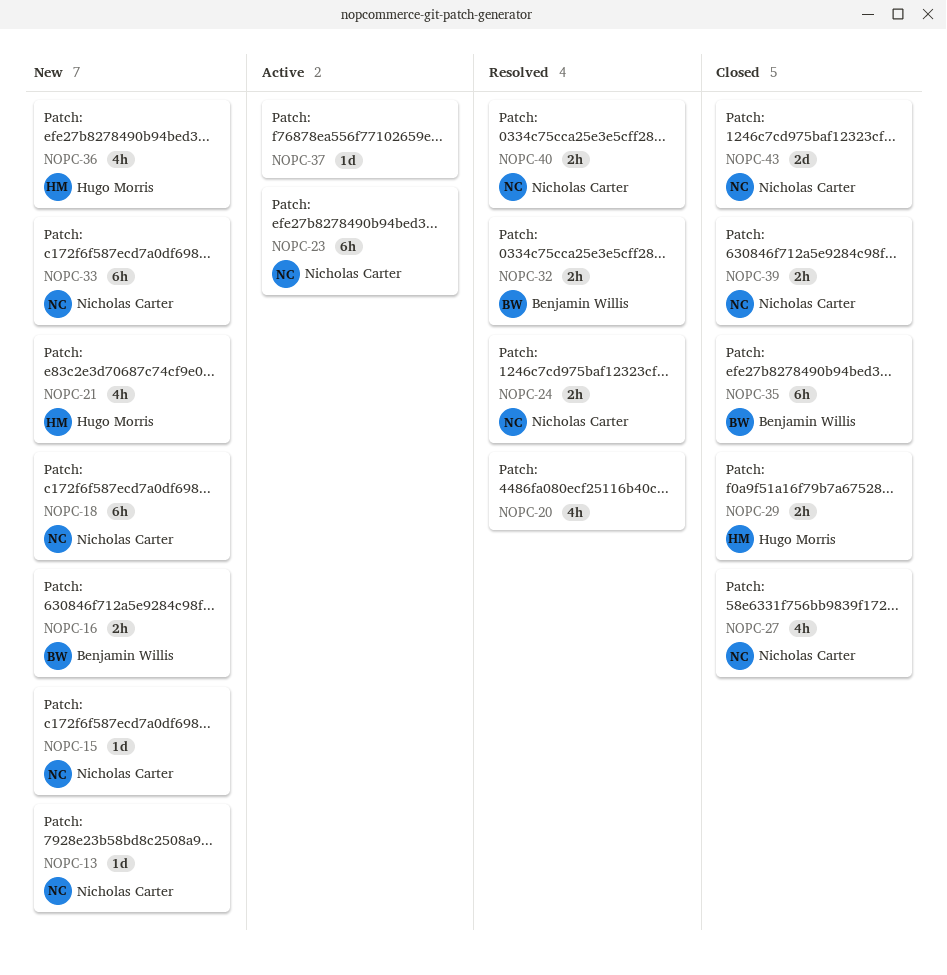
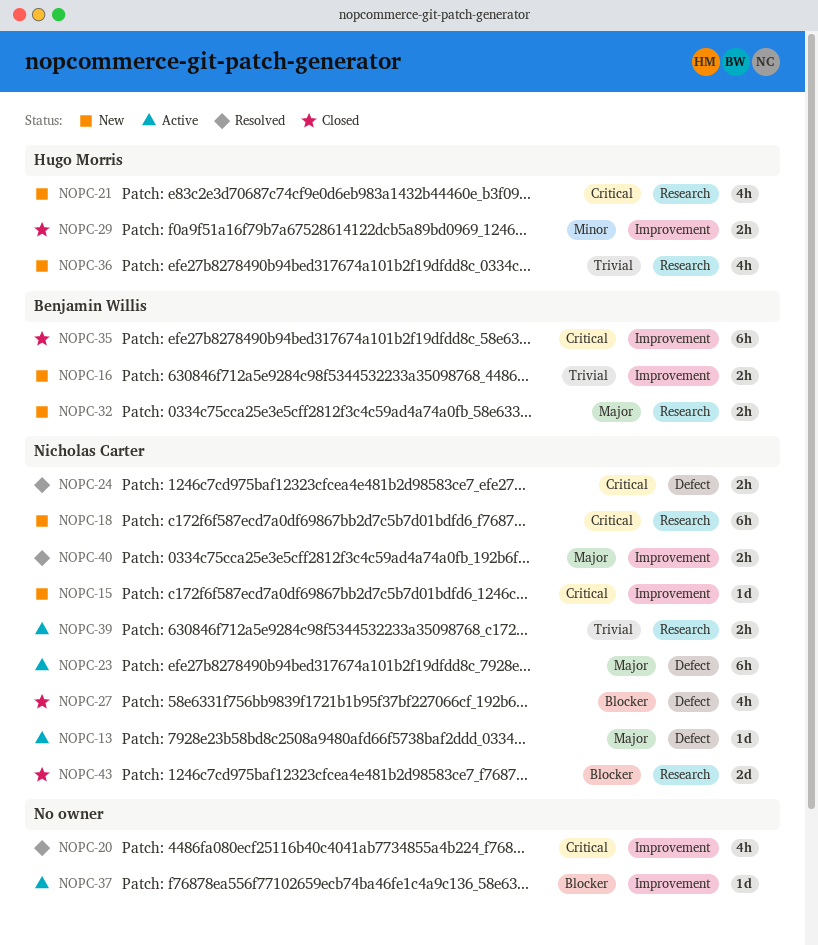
NOPC-13, status: New -> Active
NOPC-32, status: Resolved -> New
NOPC-33: present -> none
NOPC-39, status: Closed -> Active

